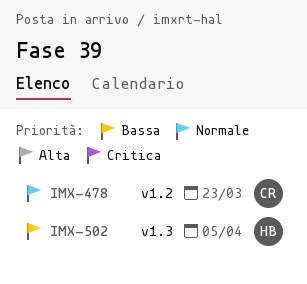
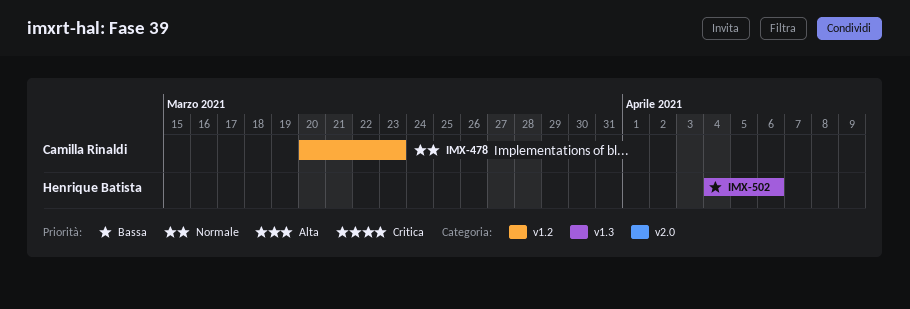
IMX-502, due: Apr 5 -> Apr 6

